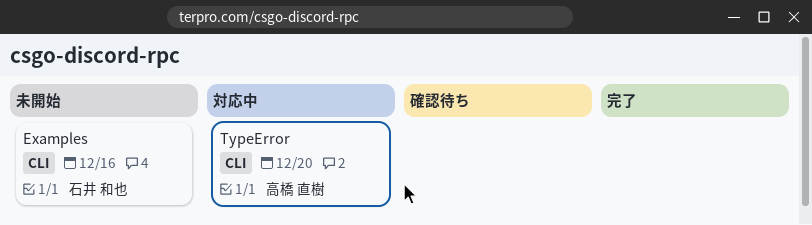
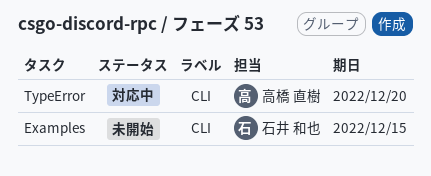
Examples, due: Dec 16 -> Dec 15

